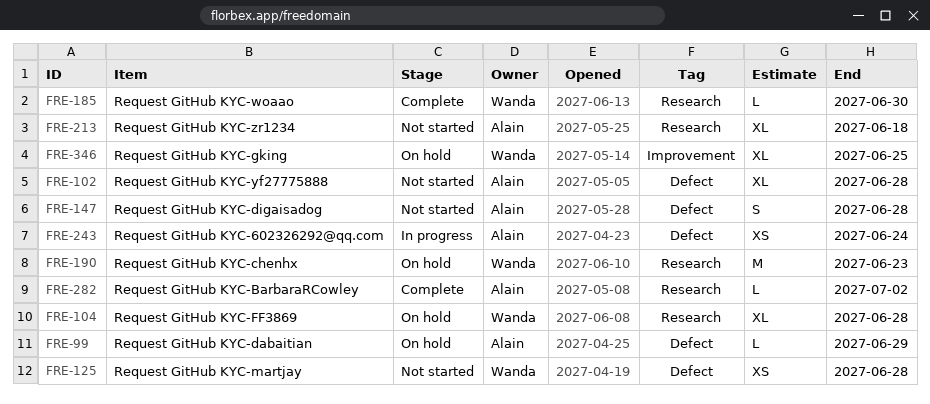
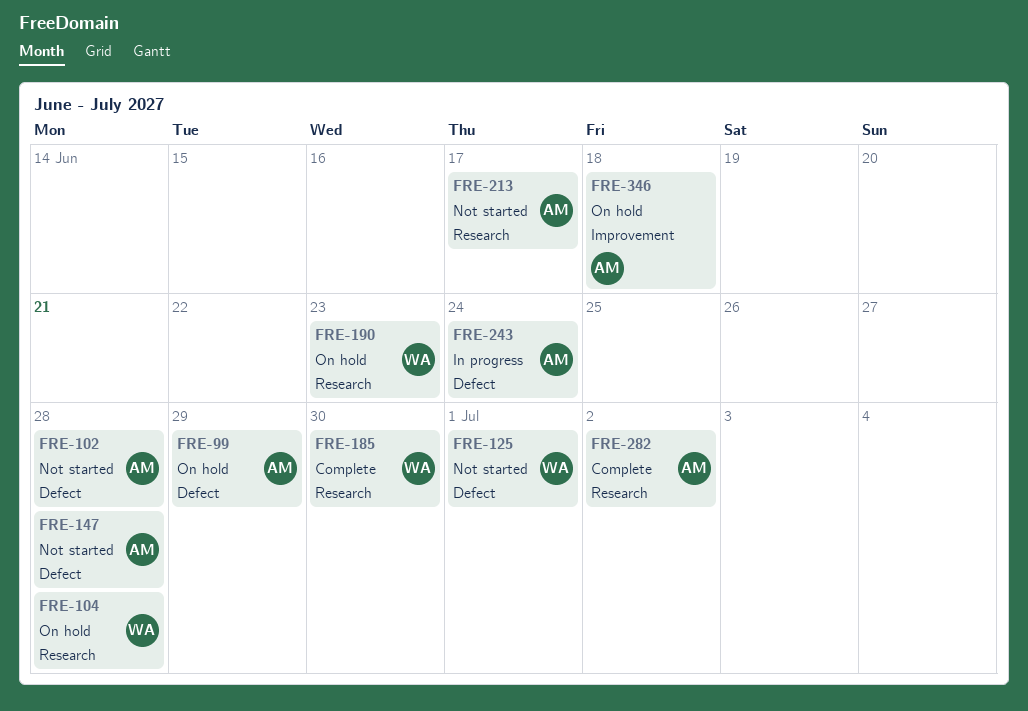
FRE-125, due: Jun 28 -> Jul 1
FRE-213, due: Jun 18 -> Jun 17
FRE-346, owner: Wanda -> Alain
FRE-346, due: Jun 25 -> Jun 18

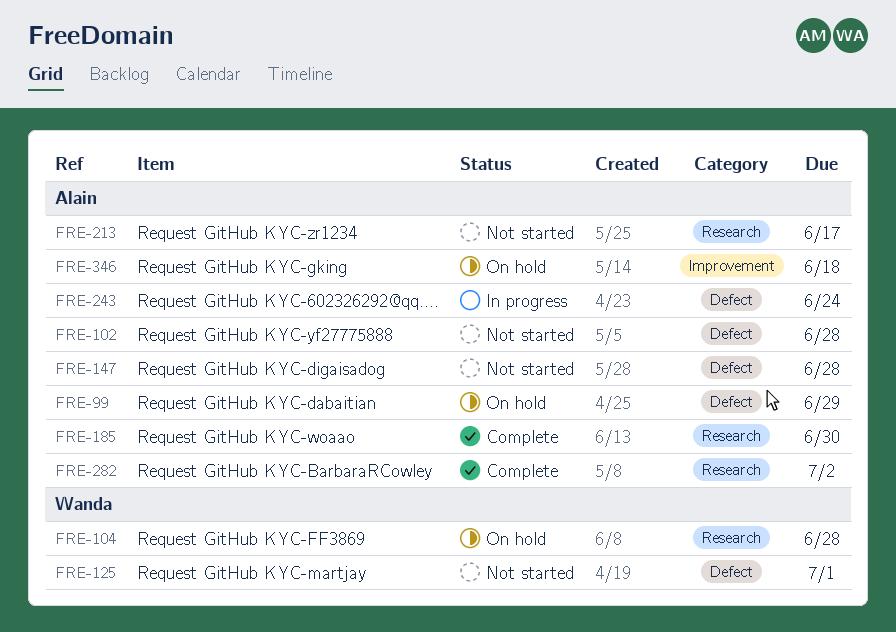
FRE-185, owner: Wanda -> Alain
FRE-190: present -> none

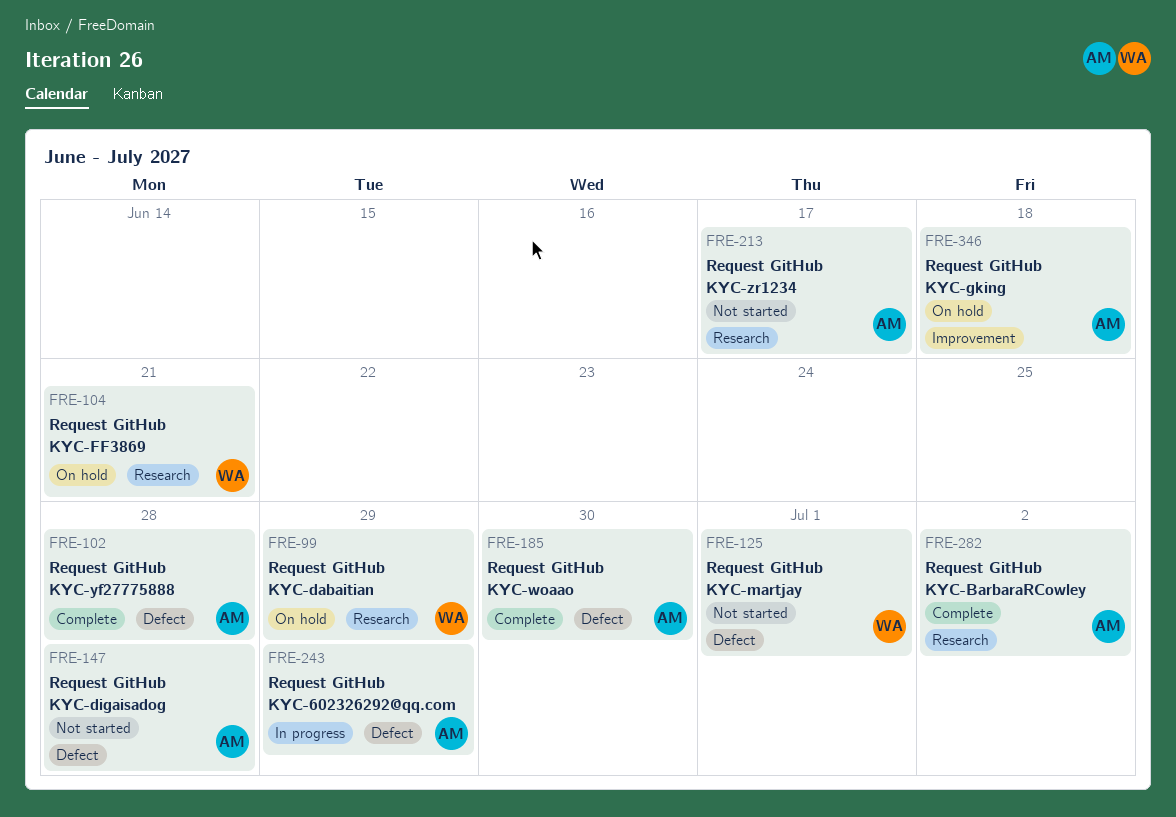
FRE-99, owner: Alain -> Wanda
FRE-99, label: Defect -> Research
FRE-102, status: Not started -> Complete
FRE-104, due: Jun 28 -> Jun 21
FRE-185, label: Research -> Defect
FRE-243, due: Jun 24 -> Jun 29

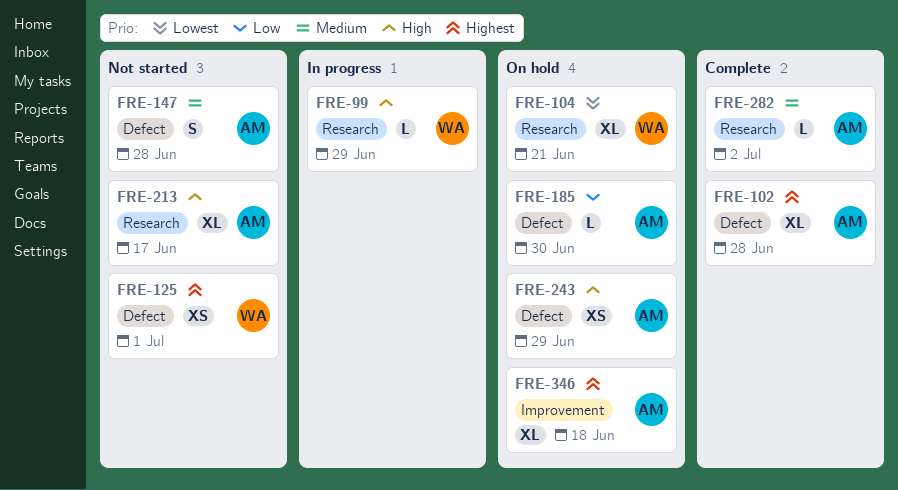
FRE-99, status: On hold -> In progress
FRE-185, status: Complete -> On hold
FRE-243, status: In progress -> On hold

